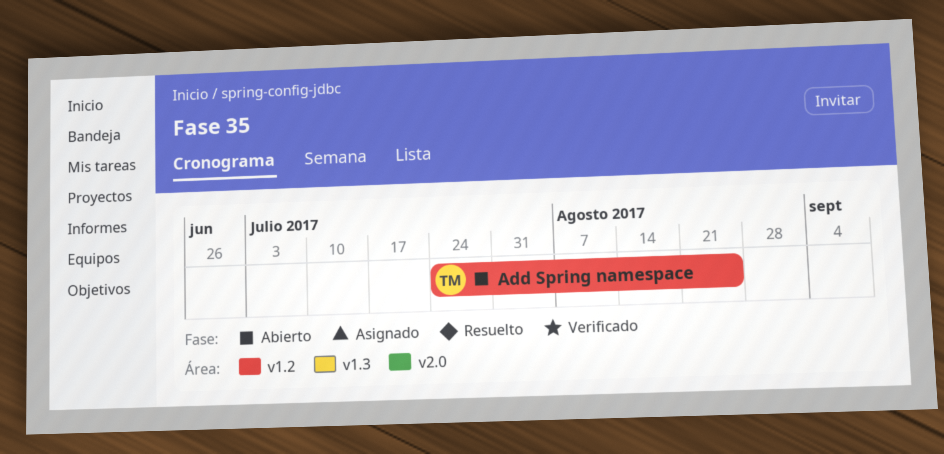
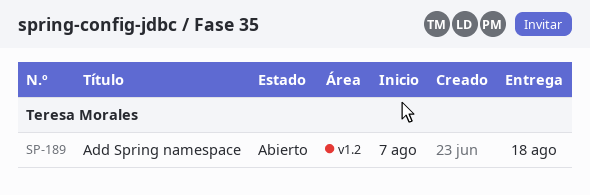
Add Spring namespace, start: Jul 24 -> Aug 7
Add Spring namespace, due: Aug 25 -> Aug 18

